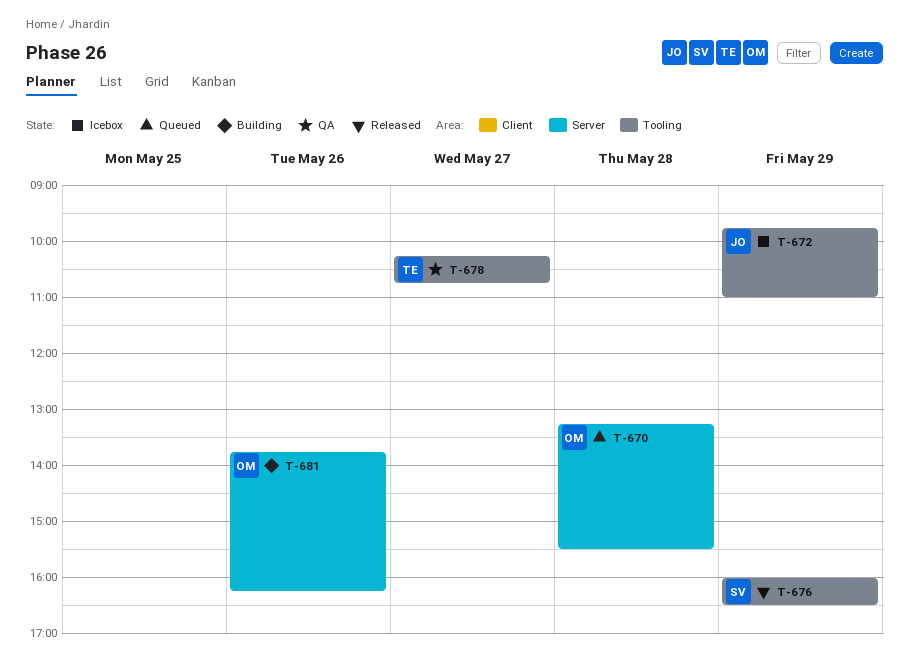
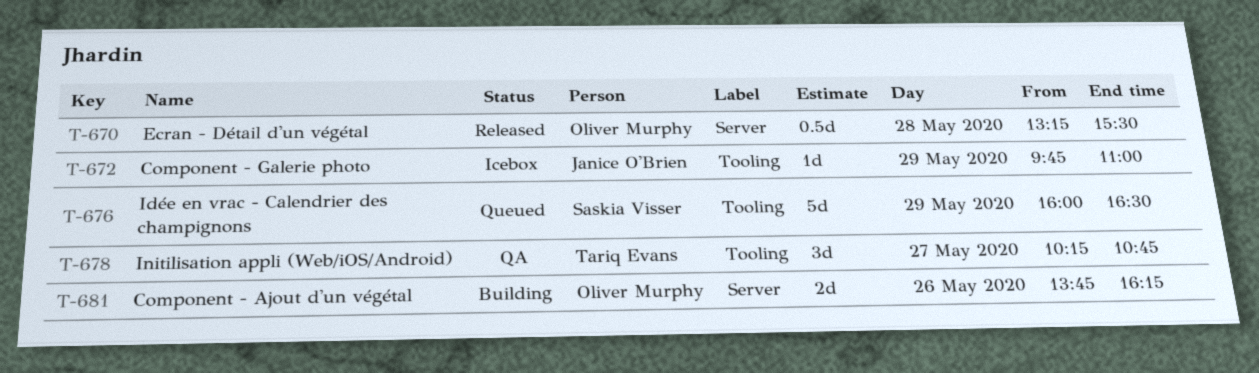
T-670, status: Queued -> Released
T-676, status: Released -> Queued

